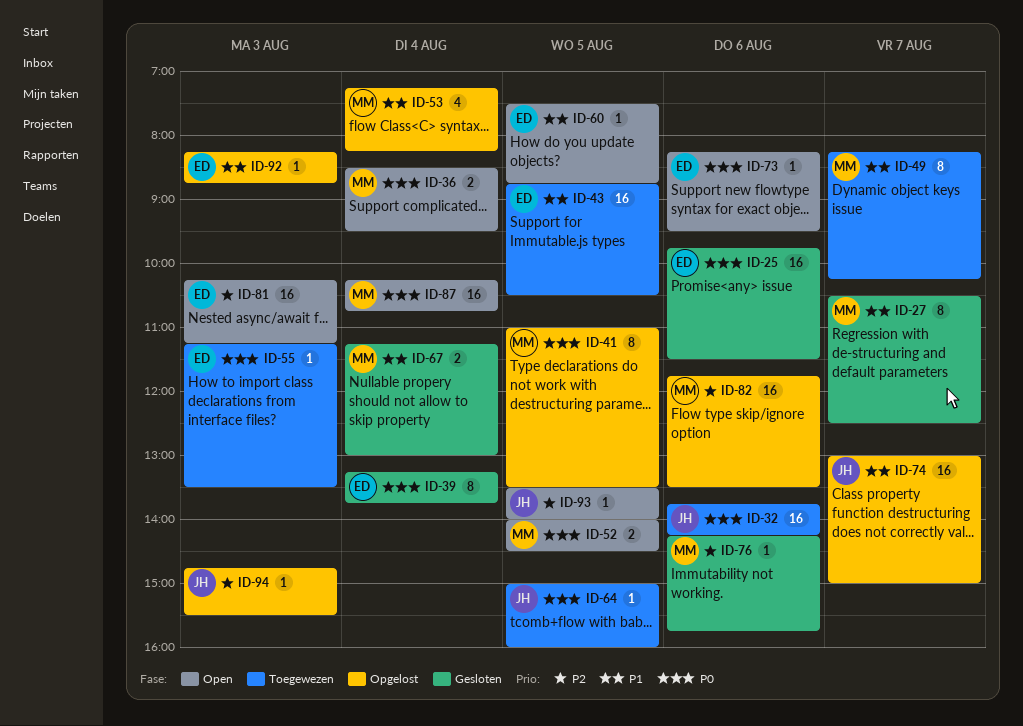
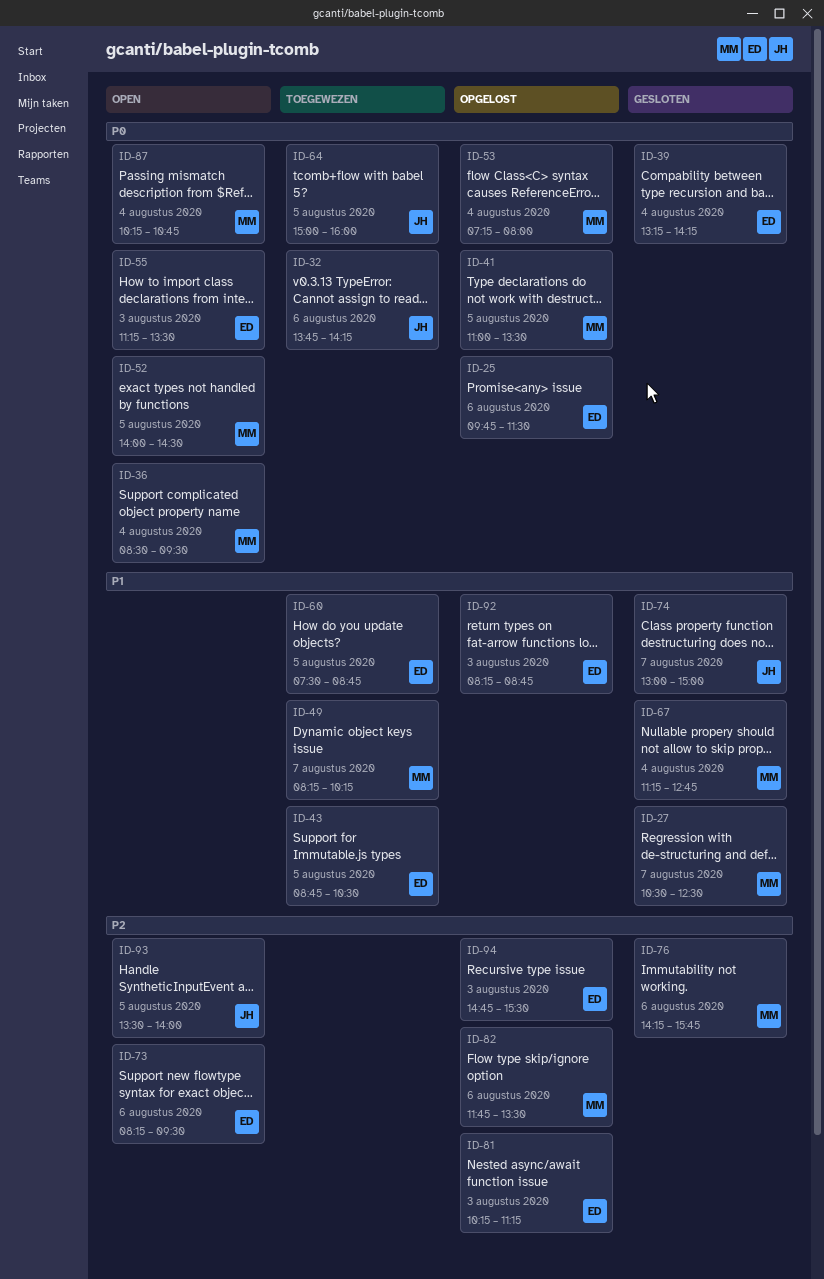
ID-25, status: Gesloten -> Opgelost
ID-39, ends: 13:45 -> 14:15
ID-53, priority: P1 -> P0
ID-53, ends: 08:15 -> 08:00
ID-55, status: Toegewezen -> Open
ID-60, status: Open -> Toegewezen
ID-67, ends: 13:00 -> 12:45
ID-73, priority: P0 -> P2
ID-74, status: Opgelost -> Gesloten
ID-81, status: Open -> Opgelost
ID-94, owner: JH -> ED

